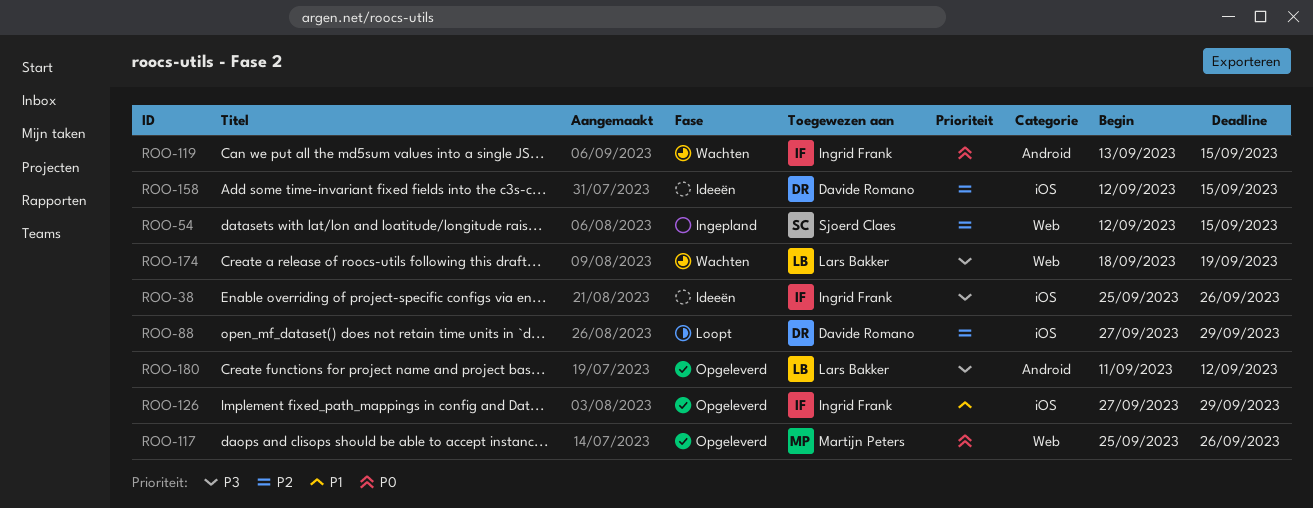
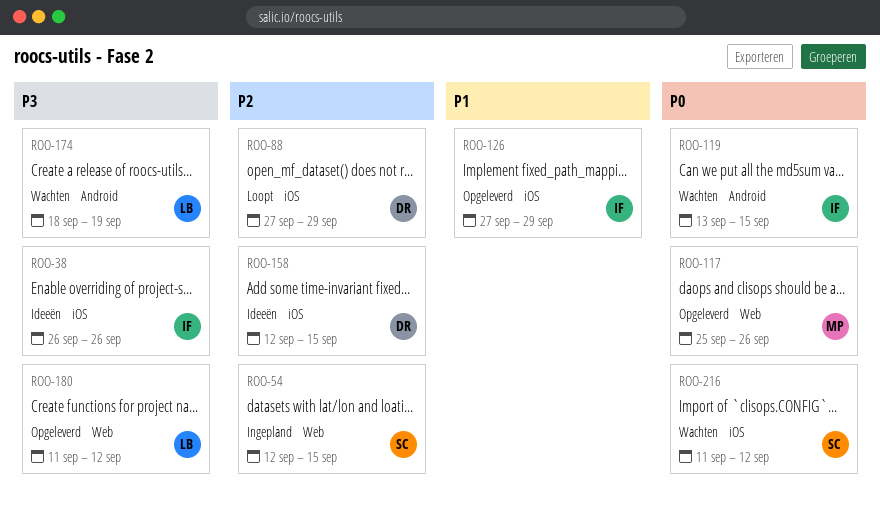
ROO-38, start: Sep 25 -> Sep 26
ROO-174, label: Web -> Android
ROO-180, label: Android -> Web
ROO-216: none -> present

